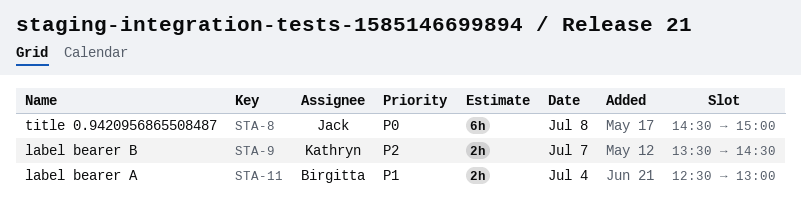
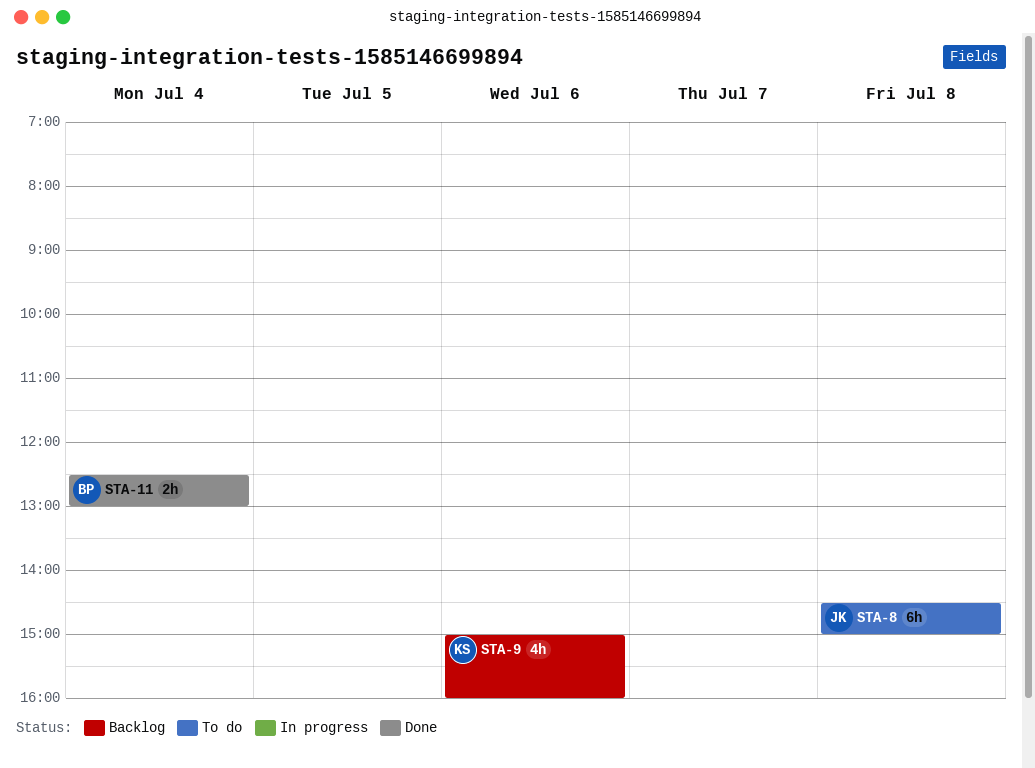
STA-9, estimate: 2h -> 4h
STA-9, day: Jul 7 -> Jul 6
STA-9, begins: 13:30 -> 15:00
STA-9, ends: 14:30 -> 16:00

